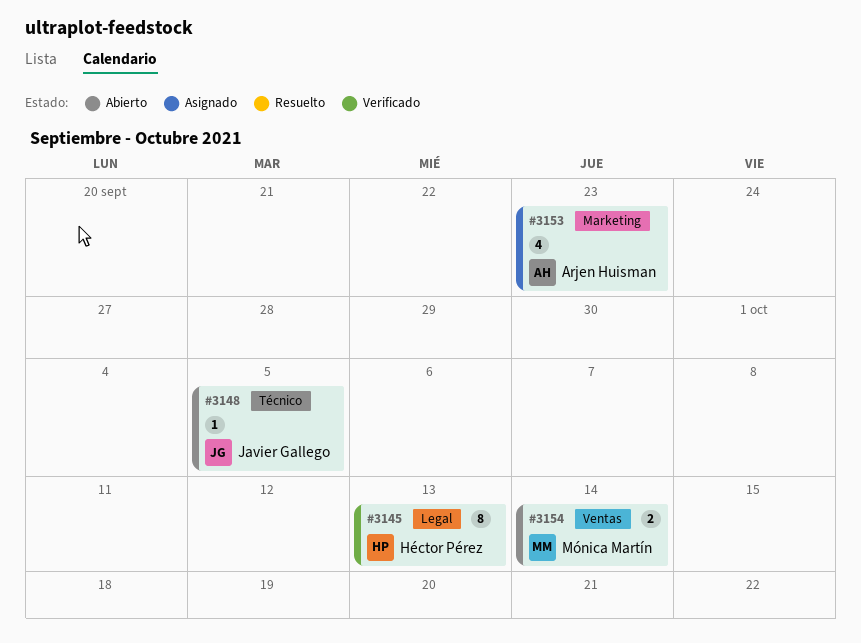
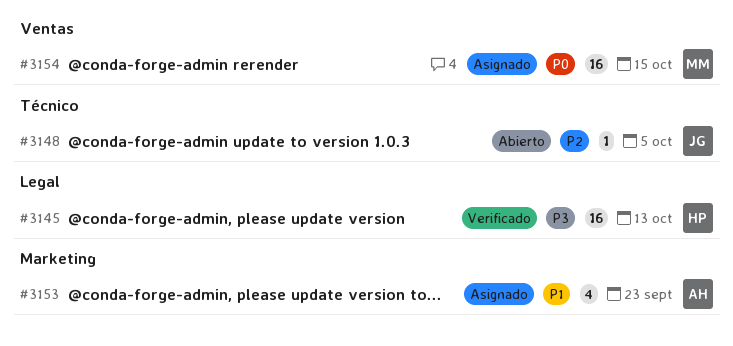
#3145, estimate: 8 -> 16
#3154, status: Abierto -> Asignado
#3154, estimate: 2 -> 16
#3154, due: Oct 14 -> Oct 15

